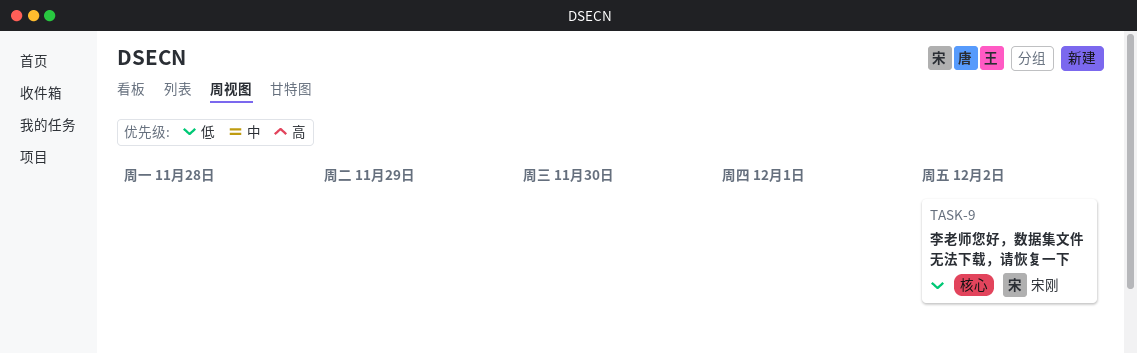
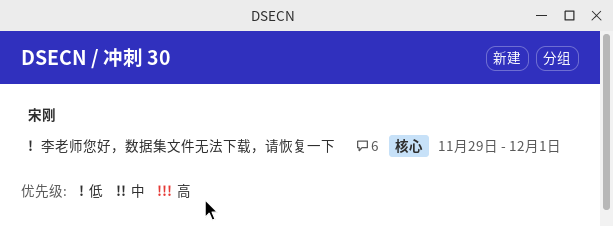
李老师您好，数据集文件无法下载，请恢复一下, due: Dec 2 -> Dec 1

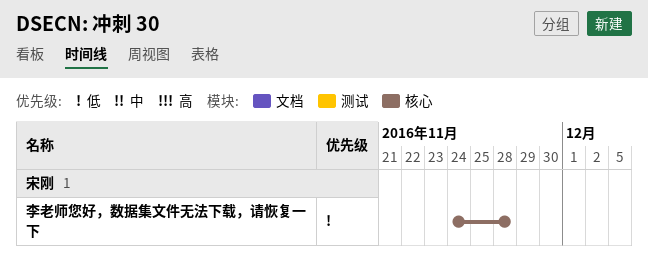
李老师您好，数据集文件无法下载，请恢复一下, start: Nov 29 -> Nov 24
李老师您好，数据集文件无法下载，请恢复一下, due: Dec 1 -> Nov 28

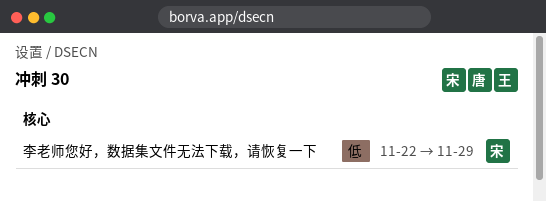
李老师您好，数据集文件无法下载，请恢复一下, start: Nov 24 -> Nov 22
李老师您好，数据集文件无法下载，请恢复一下, due: Nov 28 -> Nov 29

